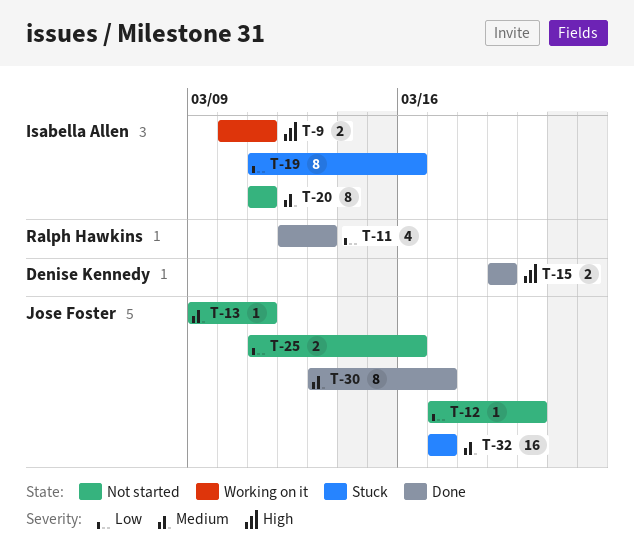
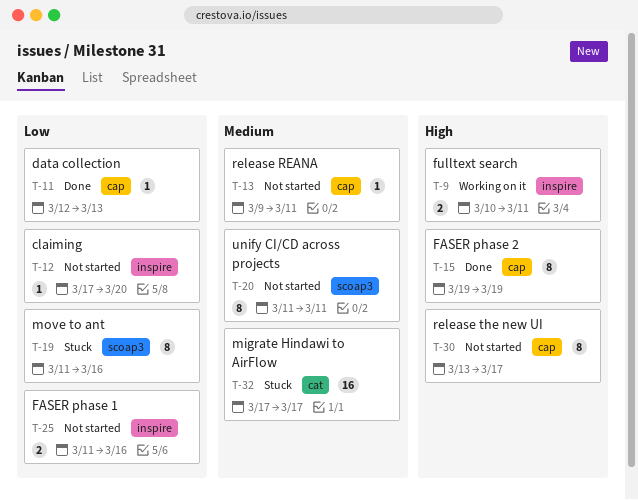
T-11, estimate: 4 -> 1
T-15, estimate: 2 -> 8
T-30, status: Done -> Not started
T-30, priority: Medium -> High

